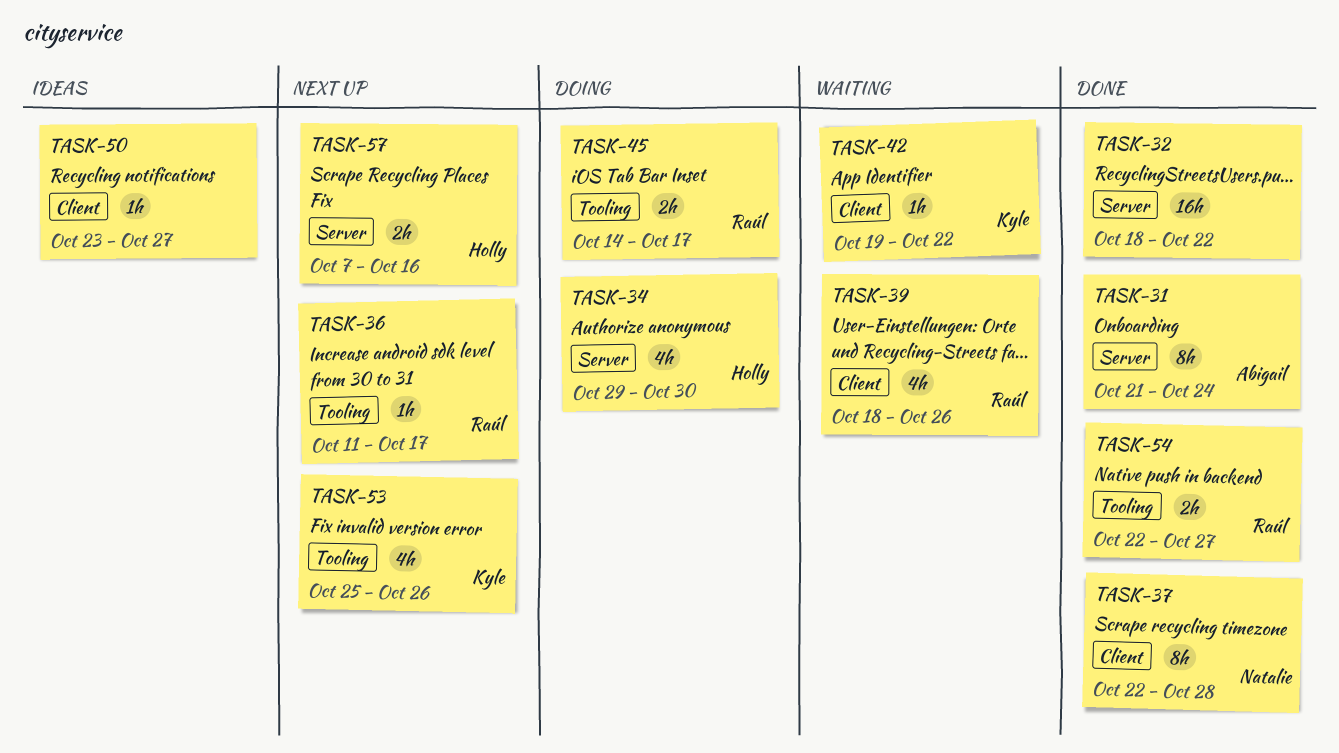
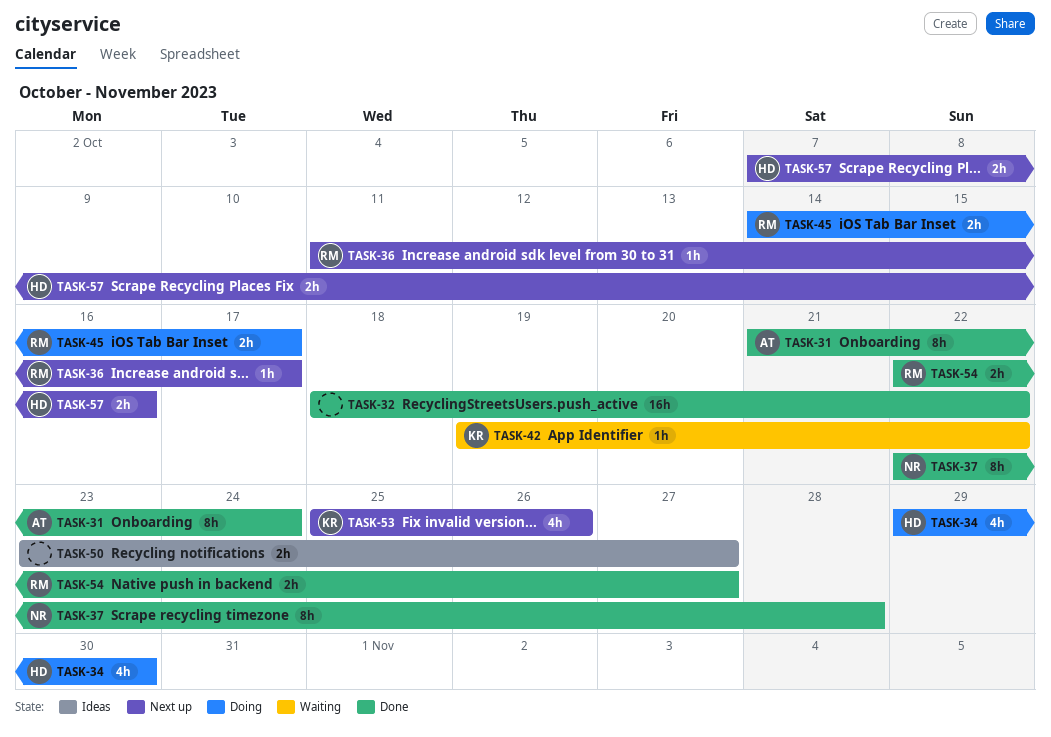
TASK-39: present -> none
TASK-50, estimate: 1h -> 2h

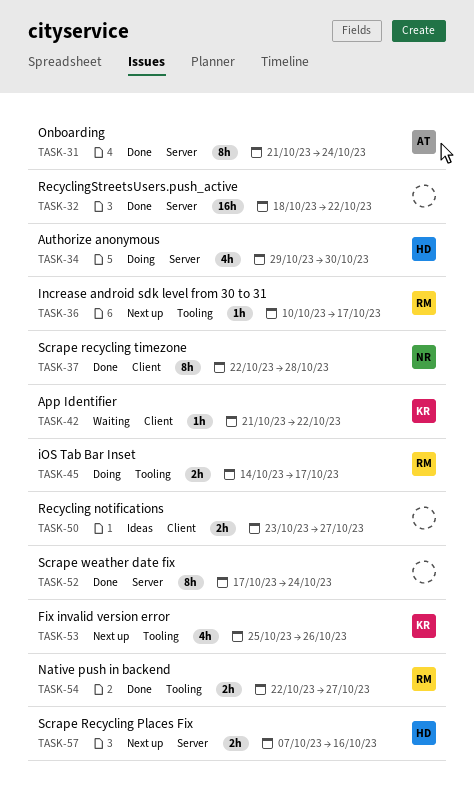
TASK-36, start: Oct 11 -> Oct 10
TASK-42, start: Oct 19 -> Oct 21
TASK-52: none -> present

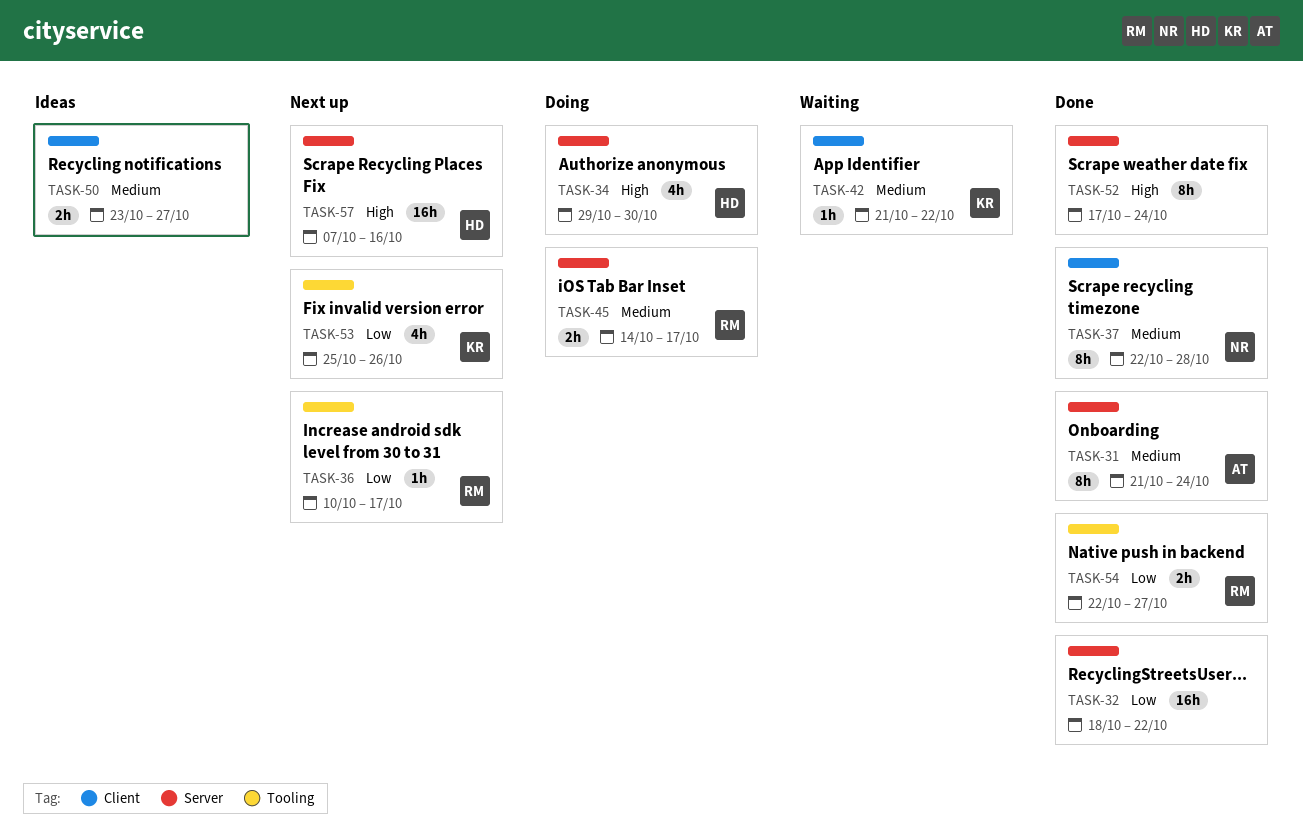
TASK-45, label: Tooling -> Server
TASK-57, estimate: 2h -> 16h

